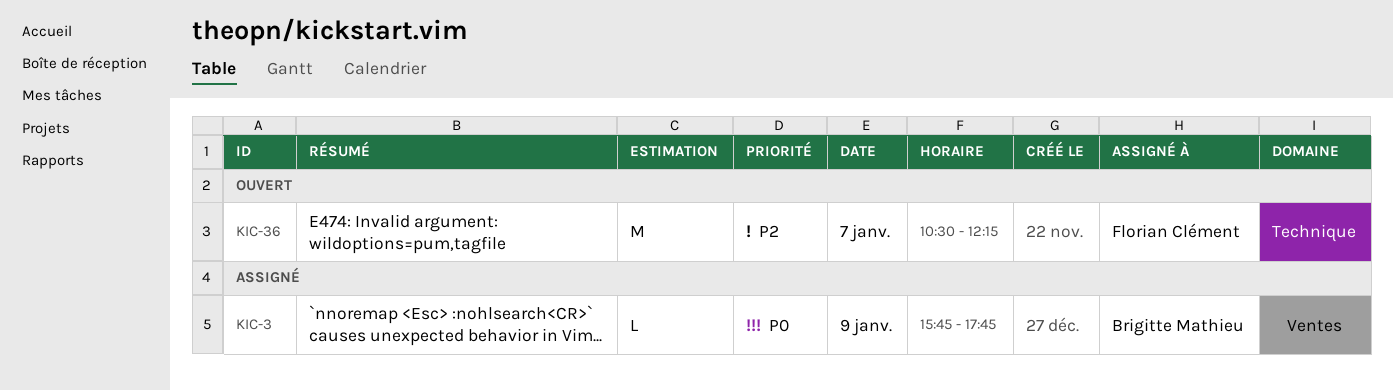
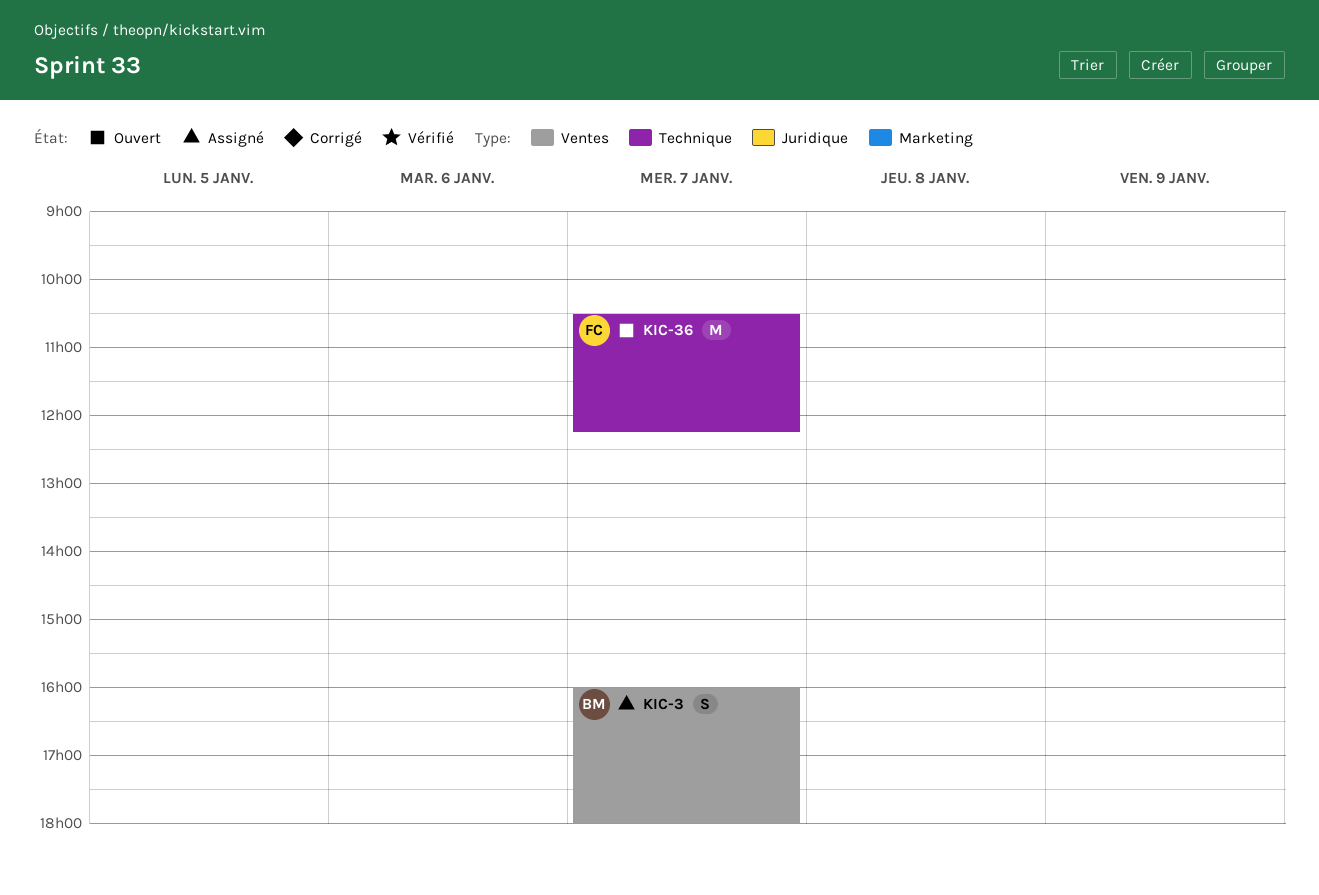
KIC-3, estimate: L -> S
KIC-3, day: Jan 9 -> Jan 7
KIC-3, begins: 15:45 -> 16:00
KIC-3, ends: 17:45 -> 18:00

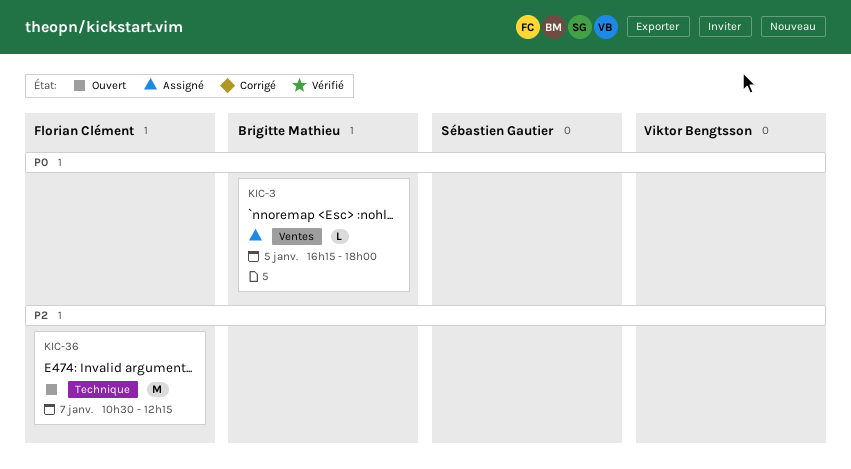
KIC-3, estimate: S -> L
KIC-3, day: Jan 7 -> Jan 5
KIC-3, begins: 16:00 -> 16:15

